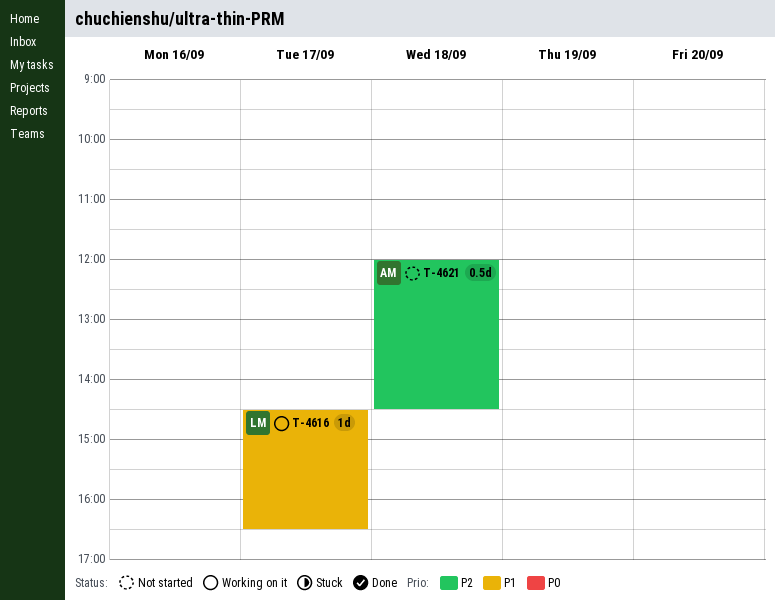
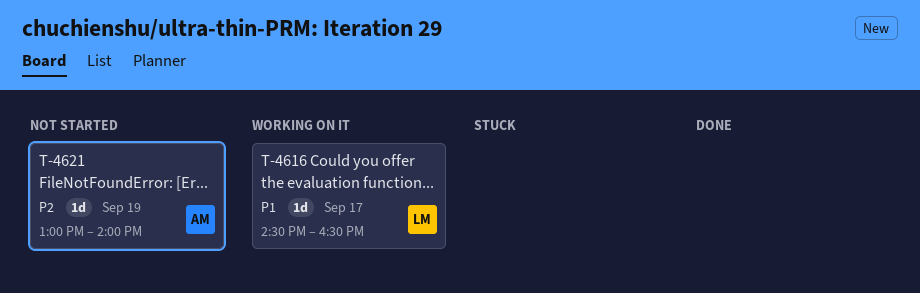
T-4621, estimate: 0.5d -> 1d
T-4621, day: Sep 18 -> Sep 19
T-4621, begins: 12:00 -> 13:00
T-4621, ends: 14:30 -> 14:00

